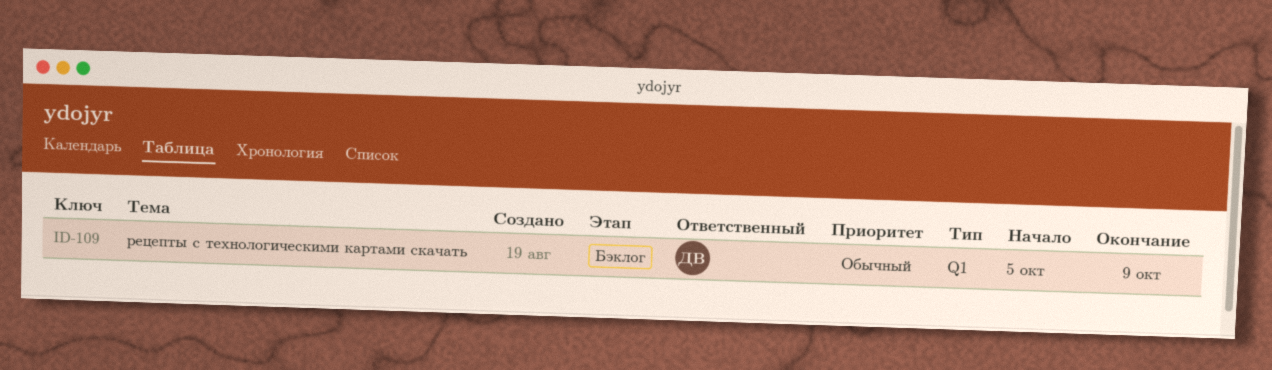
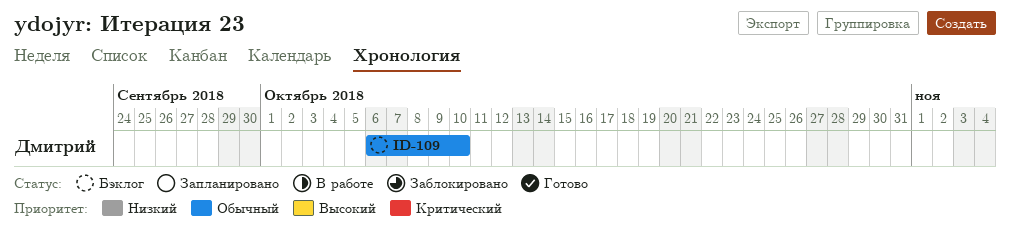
ID-109, start: Oct 5 -> Oct 6
ID-109, due: Oct 9 -> Oct 10

